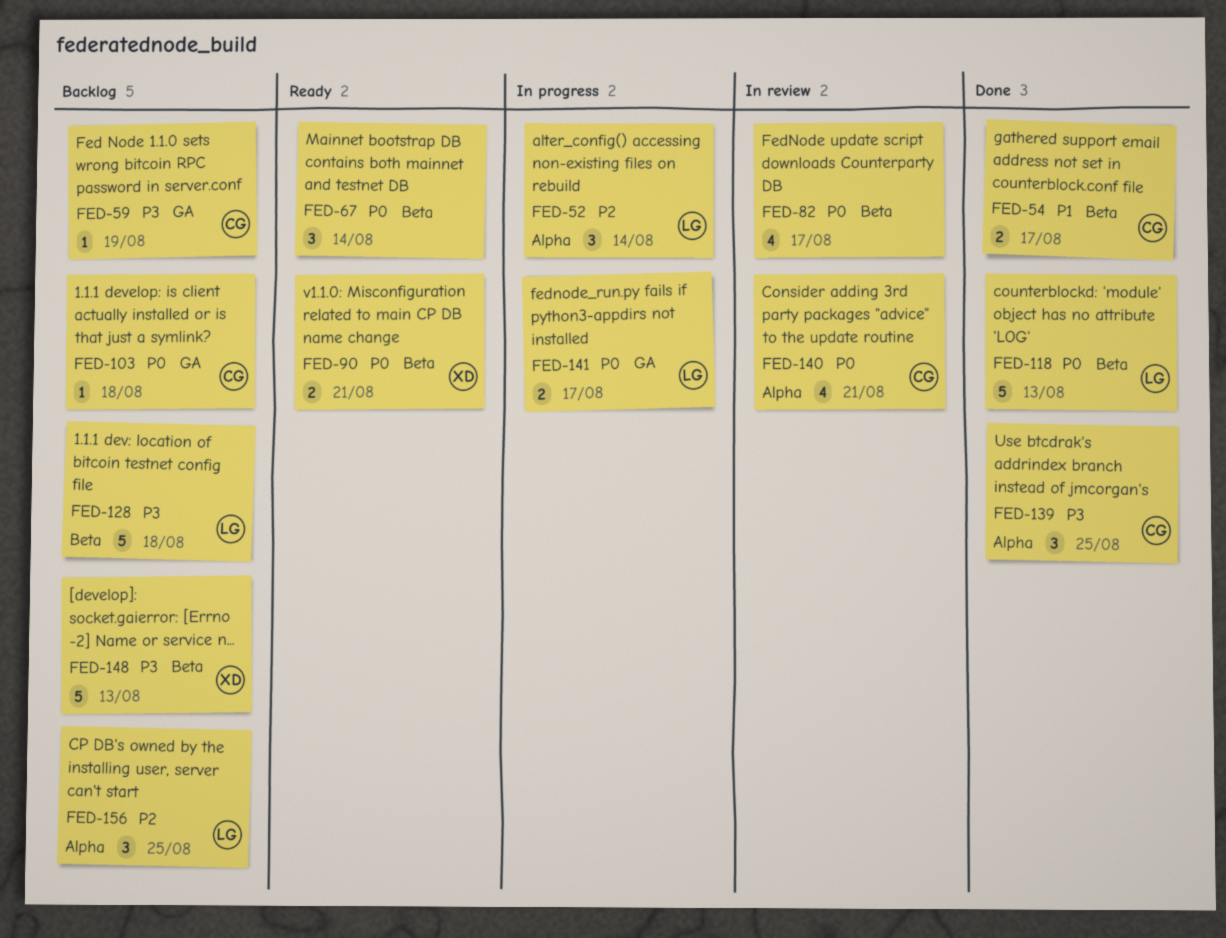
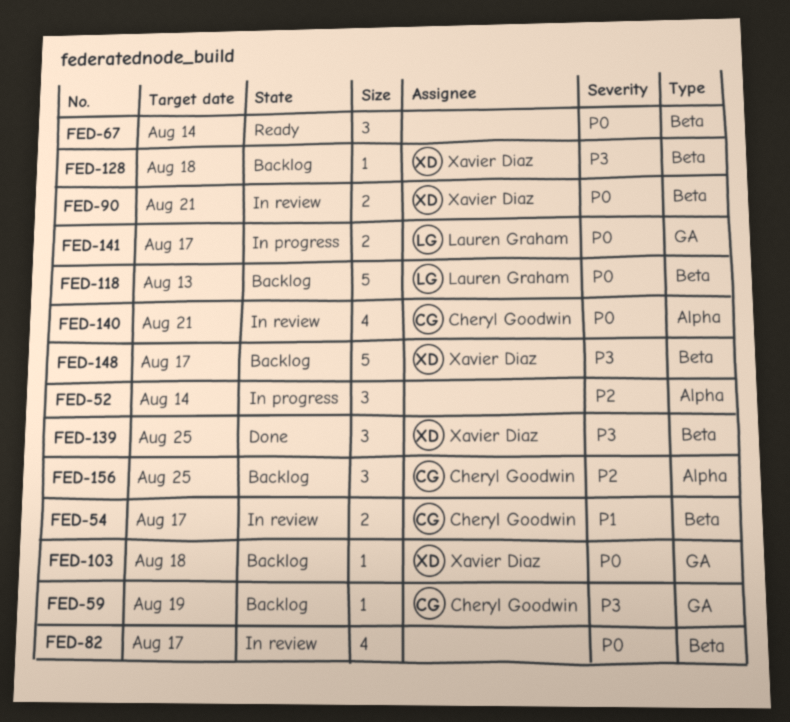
FED-52, owner: Lauren Graham -> none
FED-54, status: Done -> In review
FED-90, status: Ready -> In review
FED-103, owner: Cheryl Goodwin -> Xavier Diaz
FED-118, status: Done -> Backlog
FED-128, owner: Lauren Graham -> Xavier Diaz
FED-128, estimate: 5 -> 1
FED-139, owner: Cheryl Goodwin -> Xavier Diaz
FED-139, label: Alpha -> Beta
FED-148, due: Aug 13 -> Aug 17
FED-156, owner: Lauren Graham -> Cheryl Goodwin

